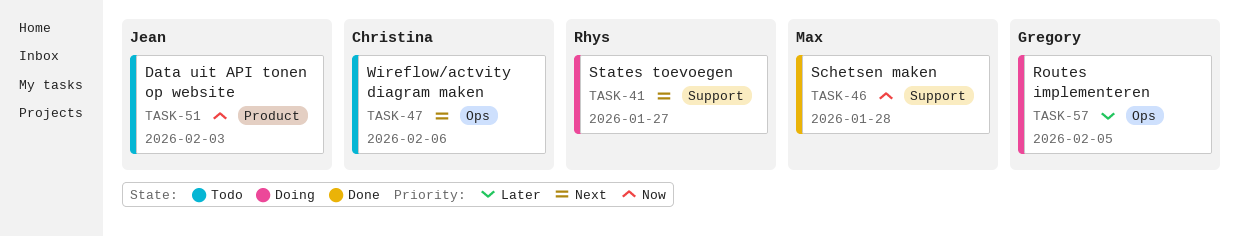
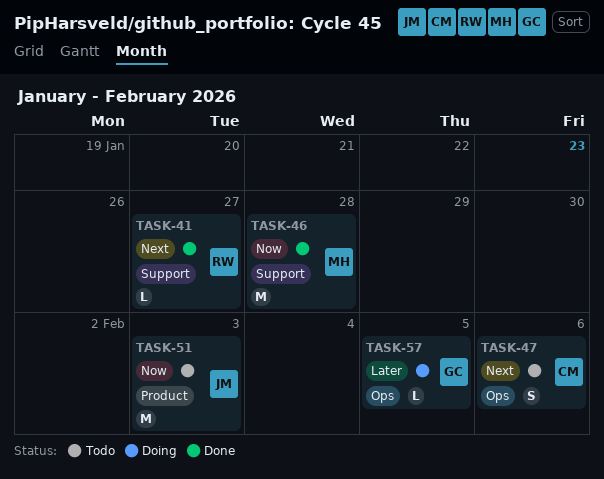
TASK-41, status: Doing -> Done

